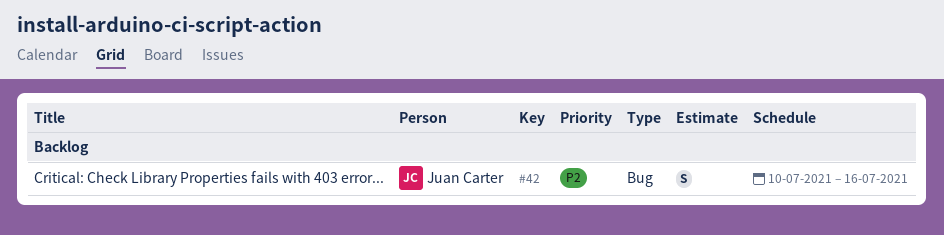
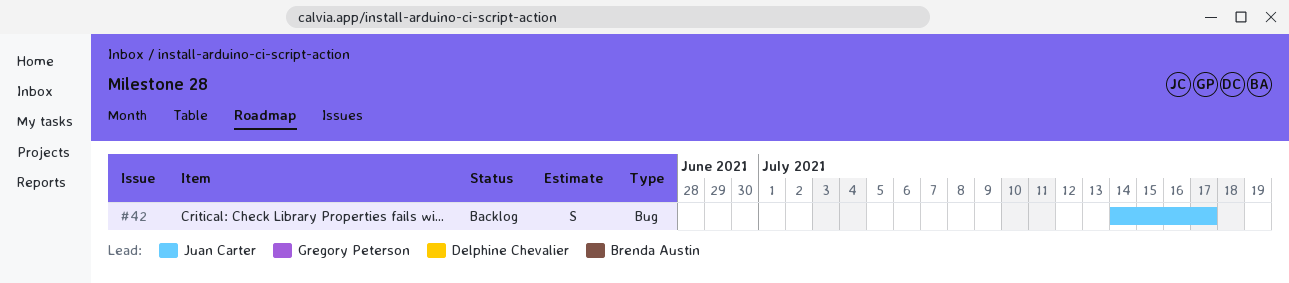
#42, start: Jul 10 -> Jul 14
#42, due: Jul 16 -> Jul 17

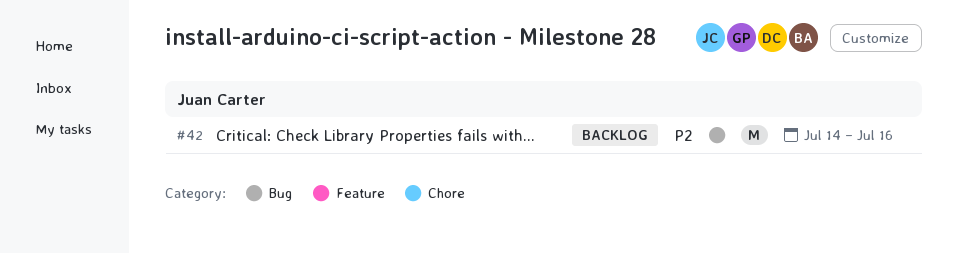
#42, estimate: S -> M
#42, due: Jul 17 -> Jul 16

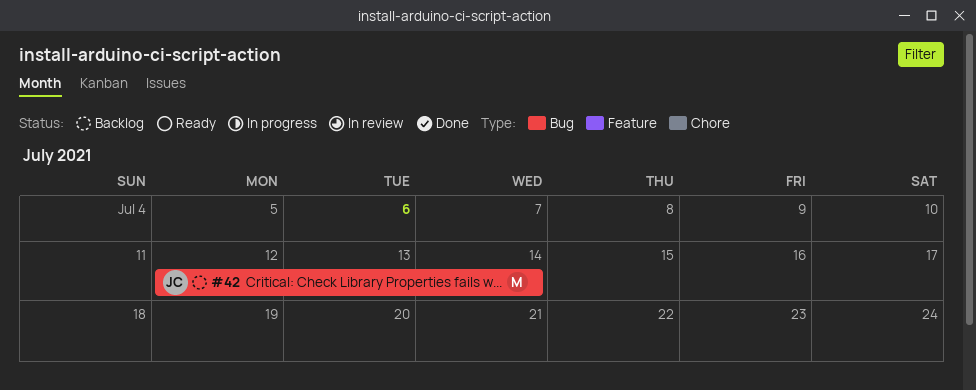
#42, start: Jul 14 -> Jul 12
#42, due: Jul 16 -> Jul 14

